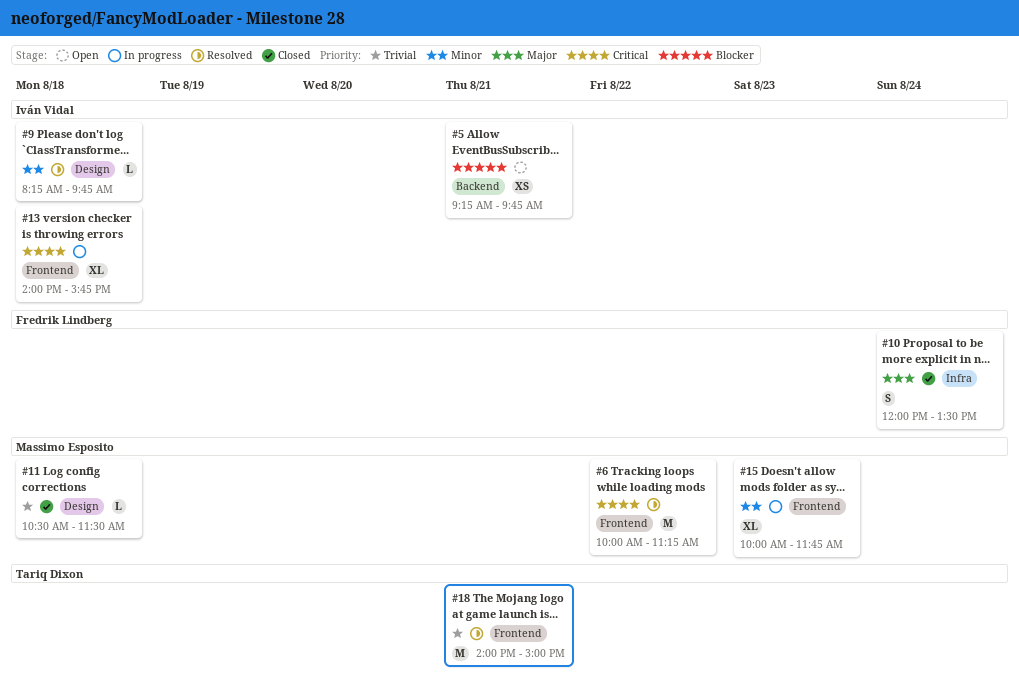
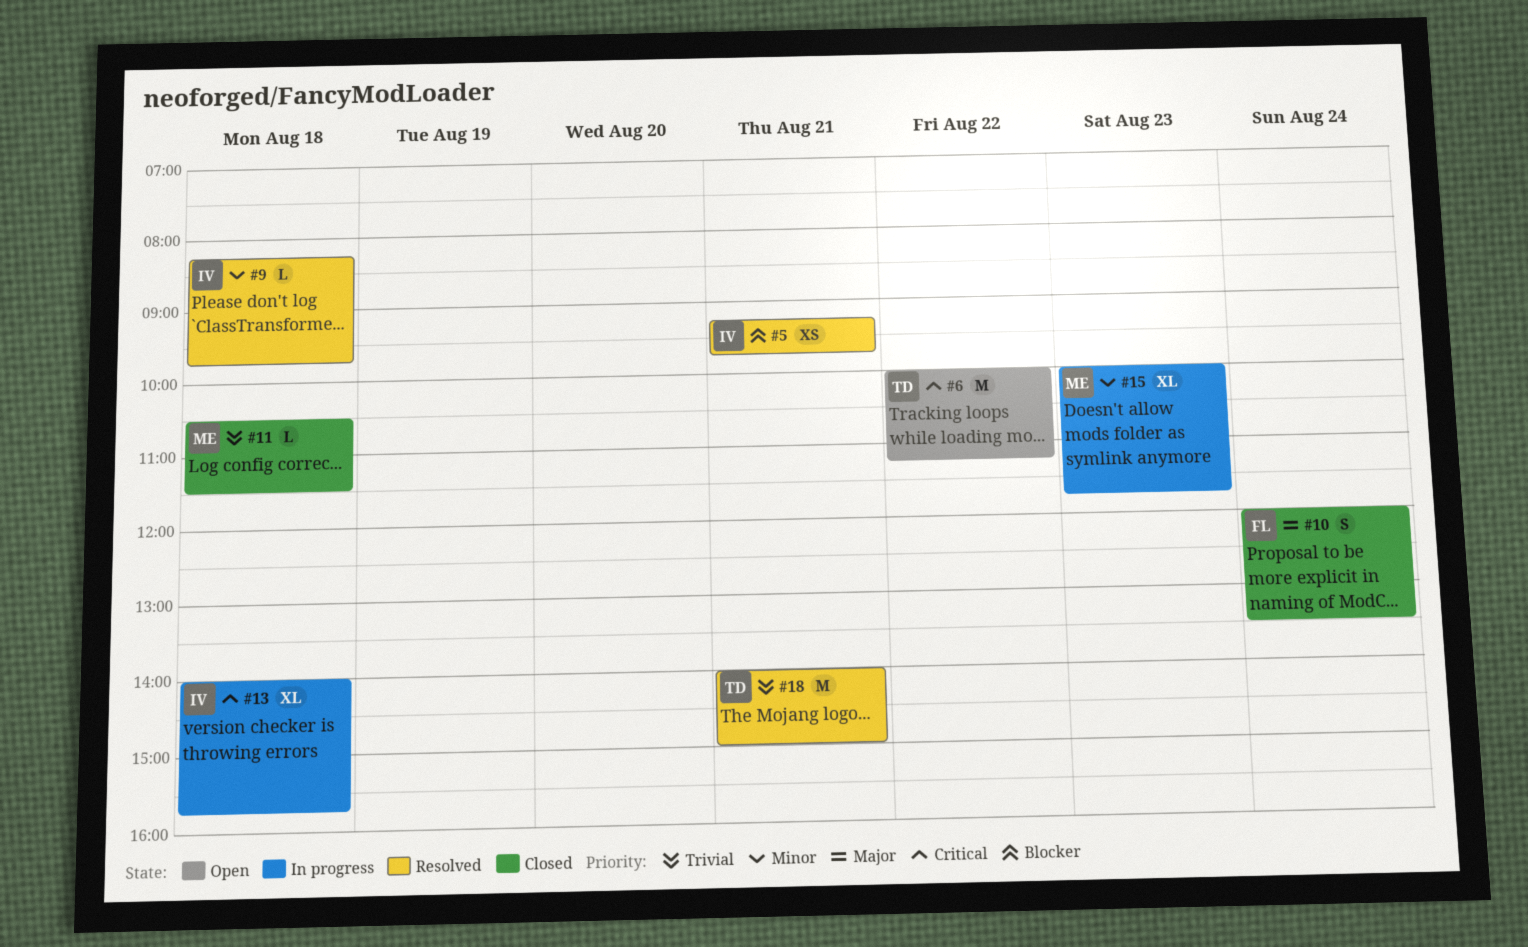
#5, status: Open -> Resolved
#6, status: Resolved -> Open
#6, owner: Massimo Esposito -> Tariq Dixon

